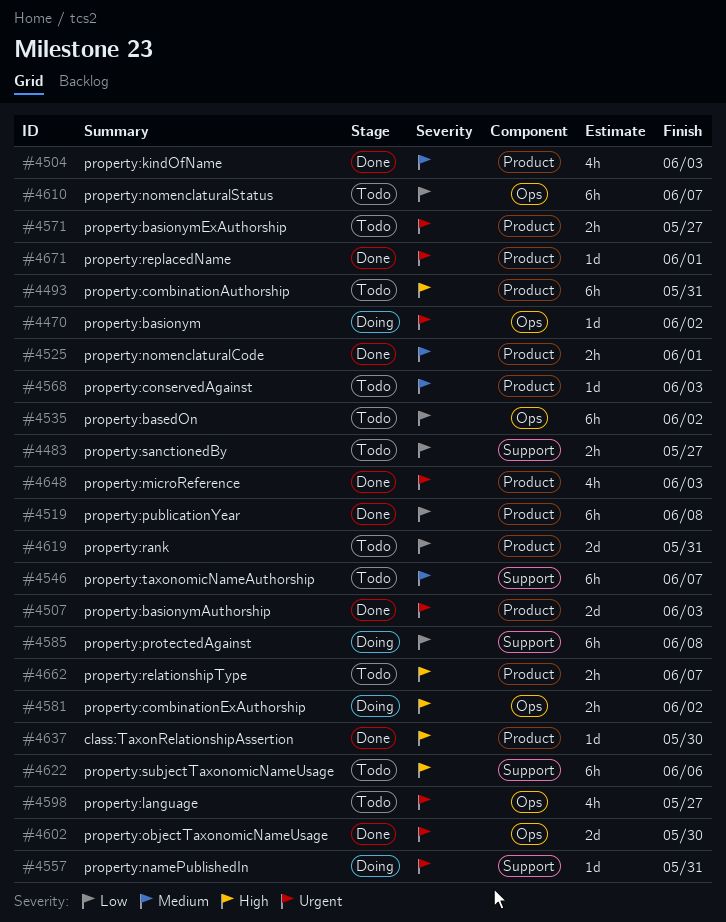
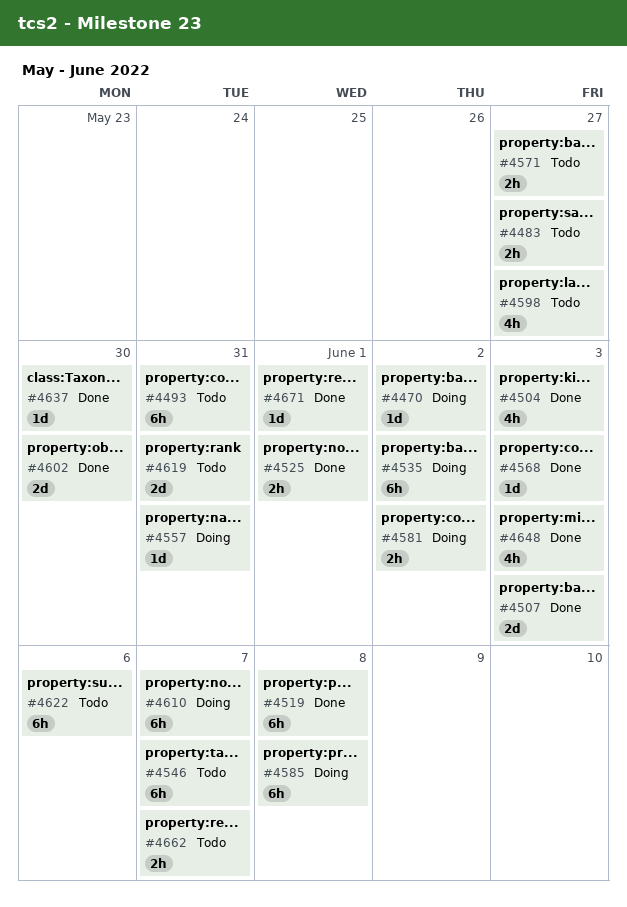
#4535, status: Todo -> Doing
#4568, status: Todo -> Done
#4610, status: Todo -> Doing

